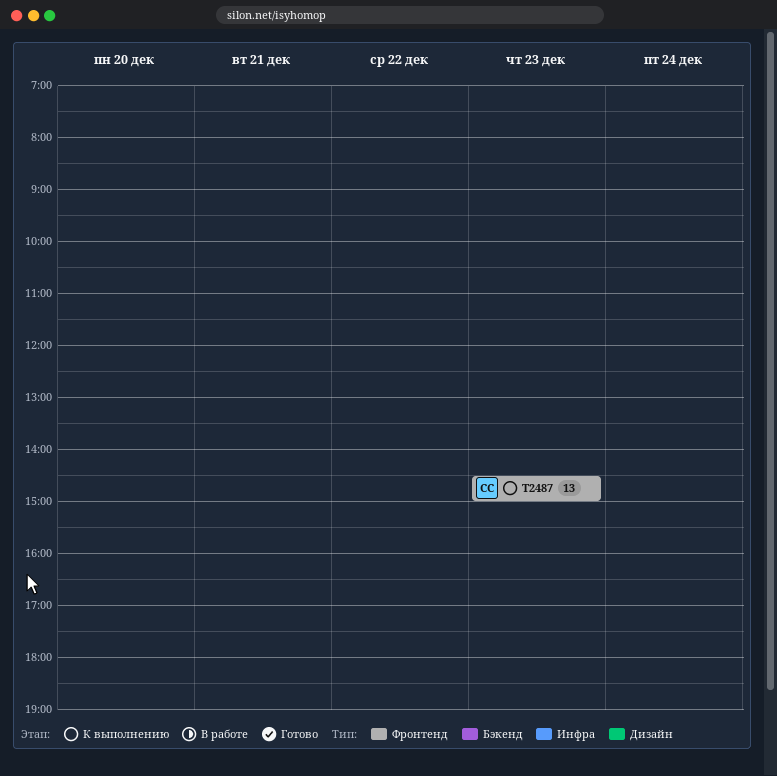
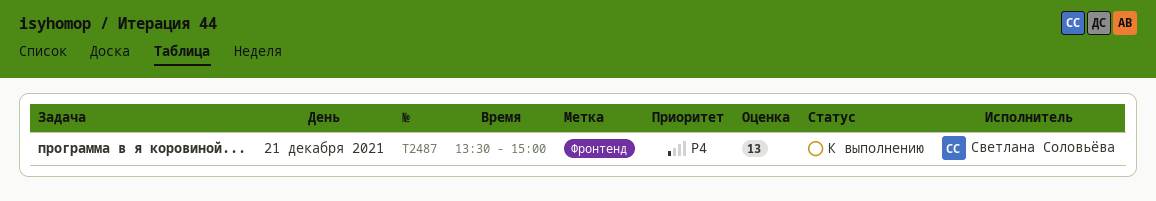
T2487, day: Dec 23 -> Dec 21
T2487, begins: 14:30 -> 13:30

